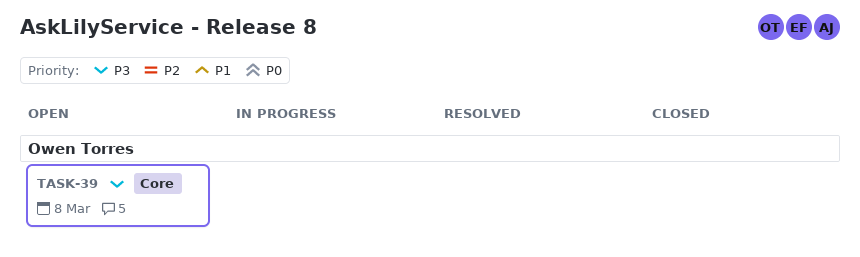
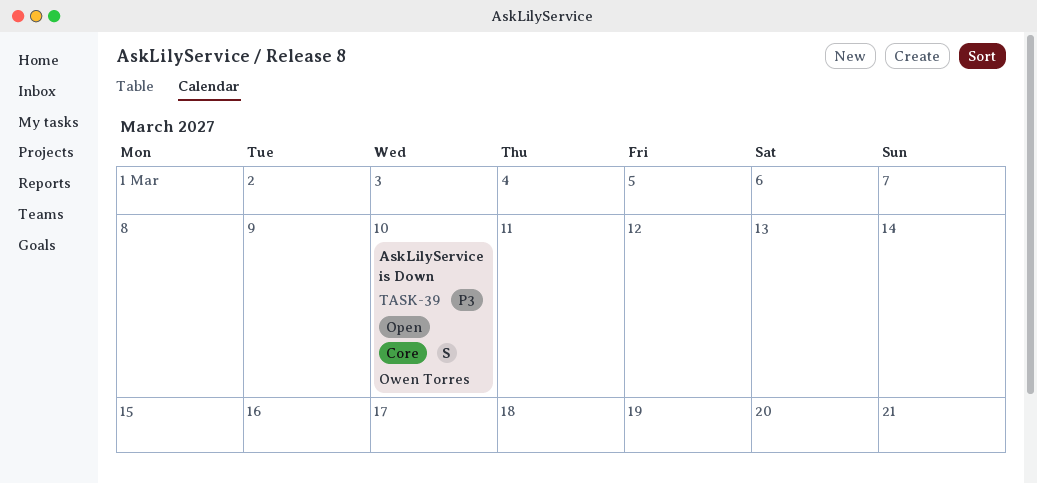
TASK-39, due: Mar 8 -> Mar 10

